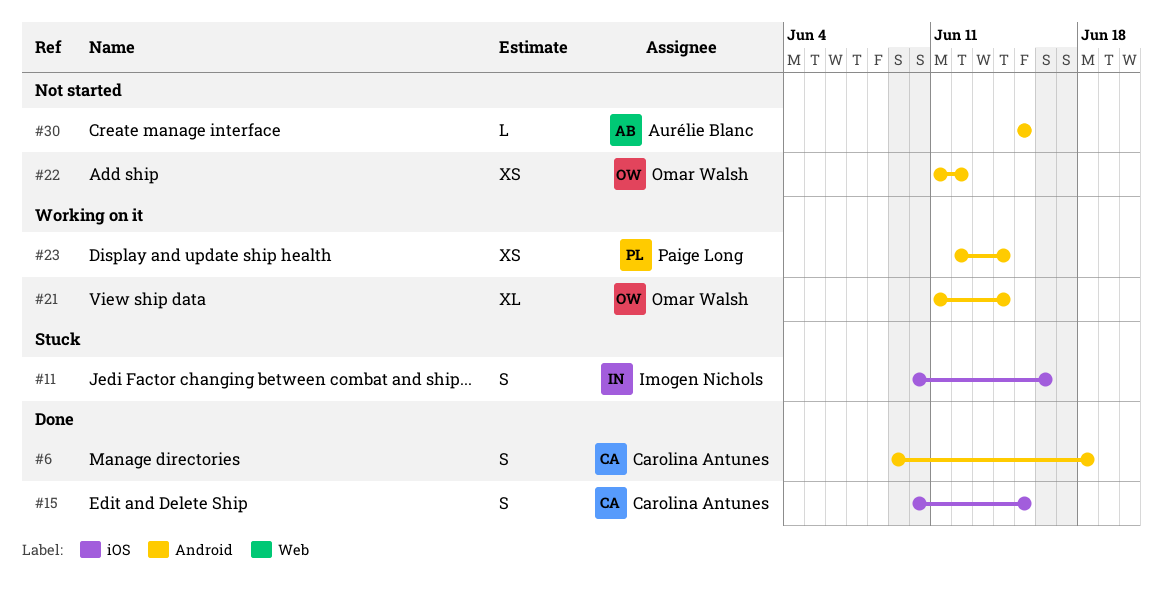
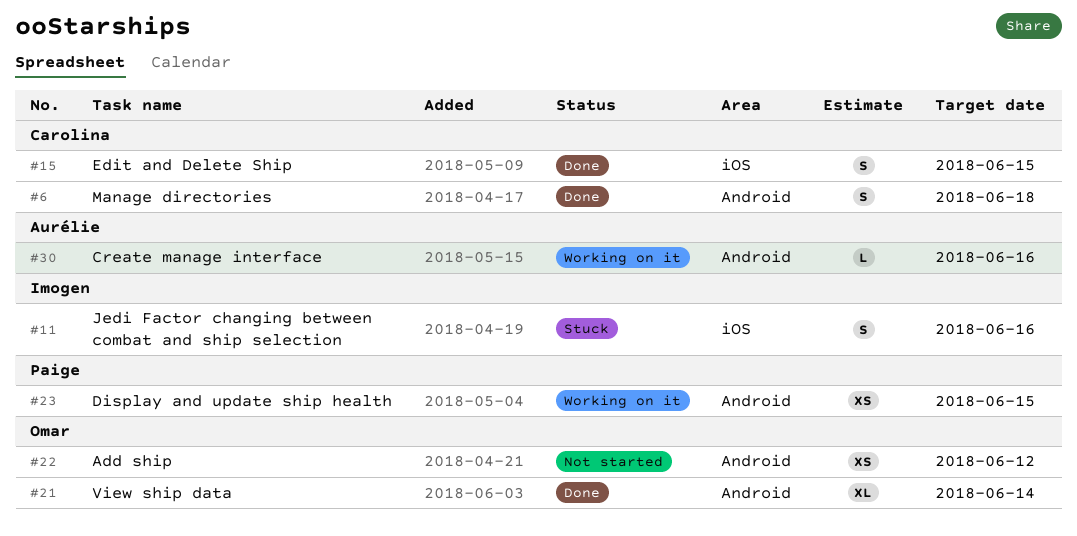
#21, status: Working on it -> Done
#23, due: Jun 14 -> Jun 15
#30, status: Not started -> Working on it
#30, due: Jun 15 -> Jun 16

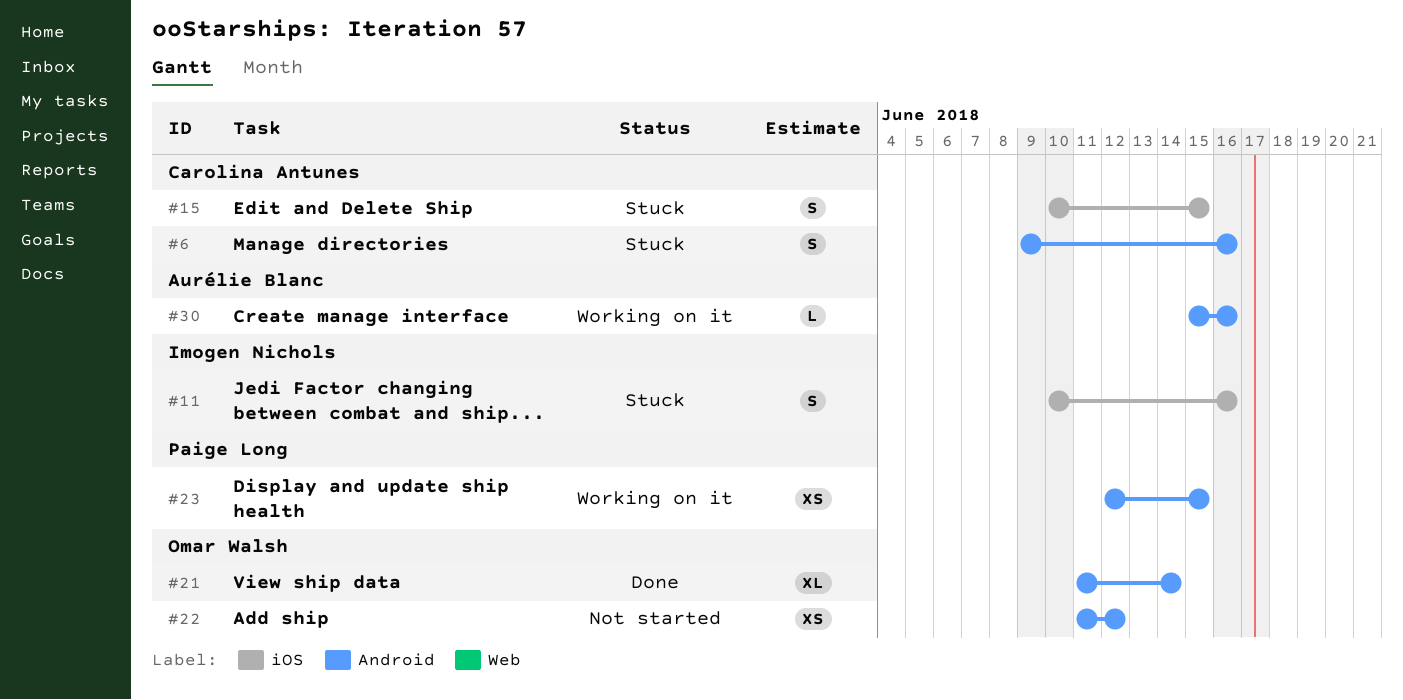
#6, status: Done -> Stuck
#6, due: Jun 18 -> Jun 16
#15, status: Done -> Stuck

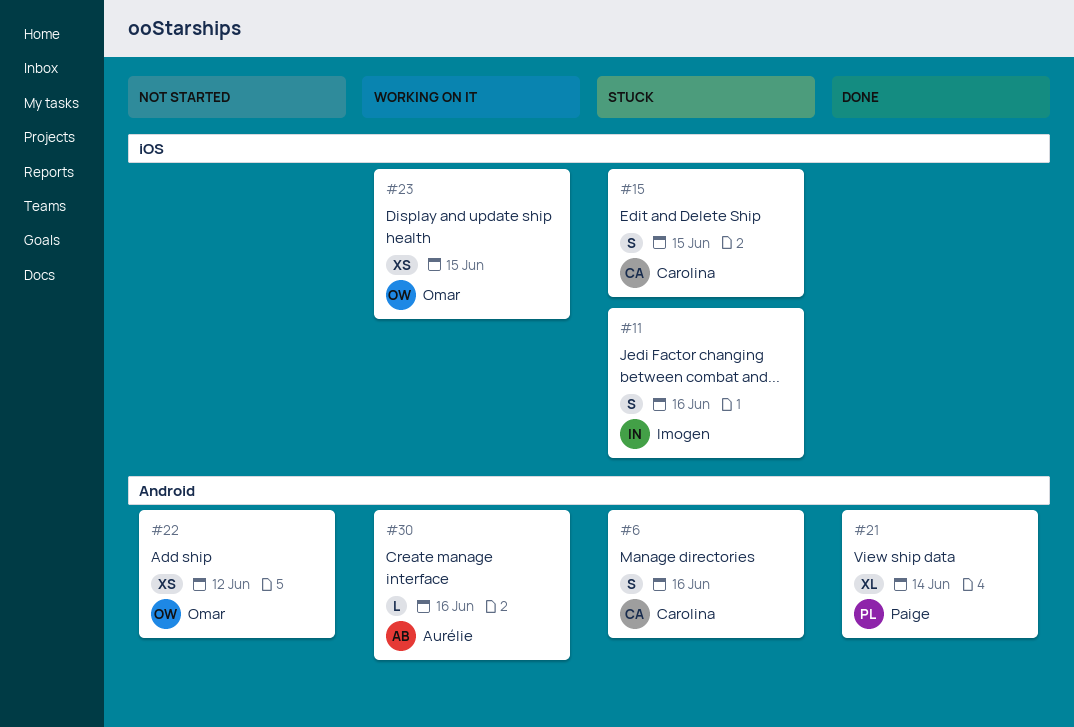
#21, owner: Omar Walsh -> Paige Long
#23, owner: Paige Long -> Omar Walsh
#23, label: Android -> iOS

